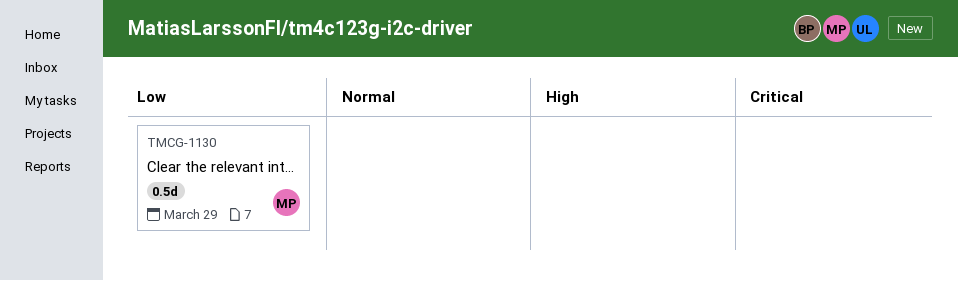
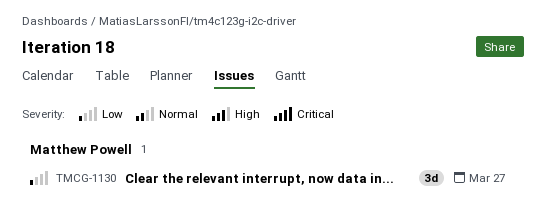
TMCG-1130, estimate: 0.5d -> 3d
TMCG-1130, due: Mar 29 -> Mar 27

